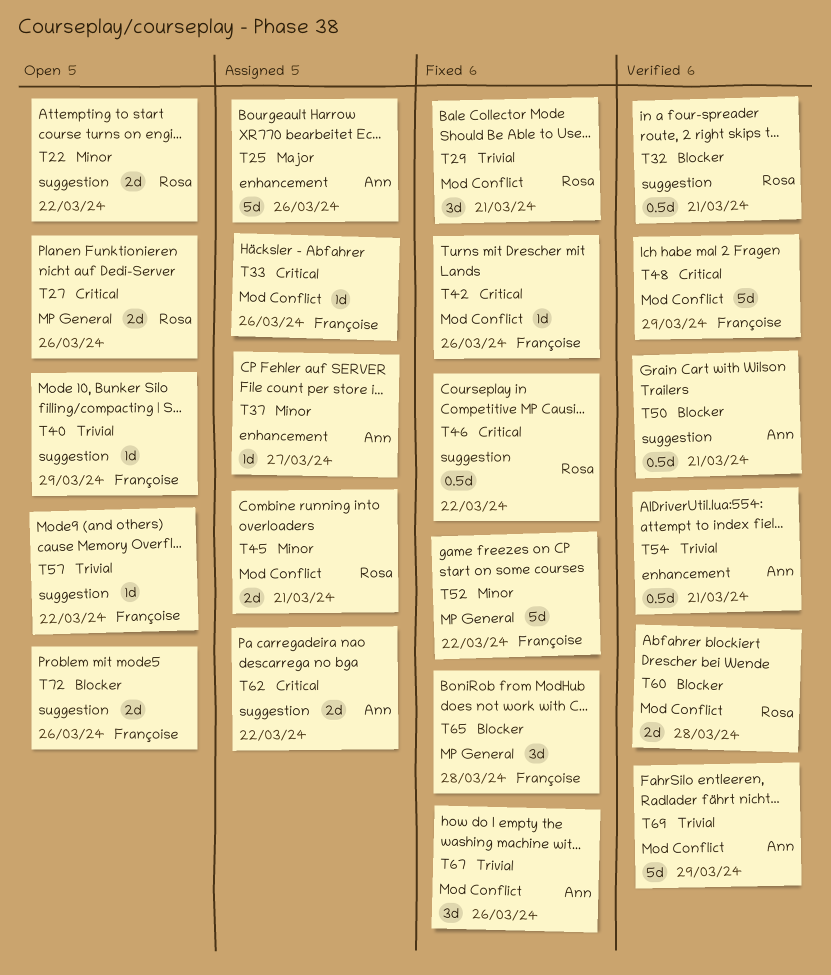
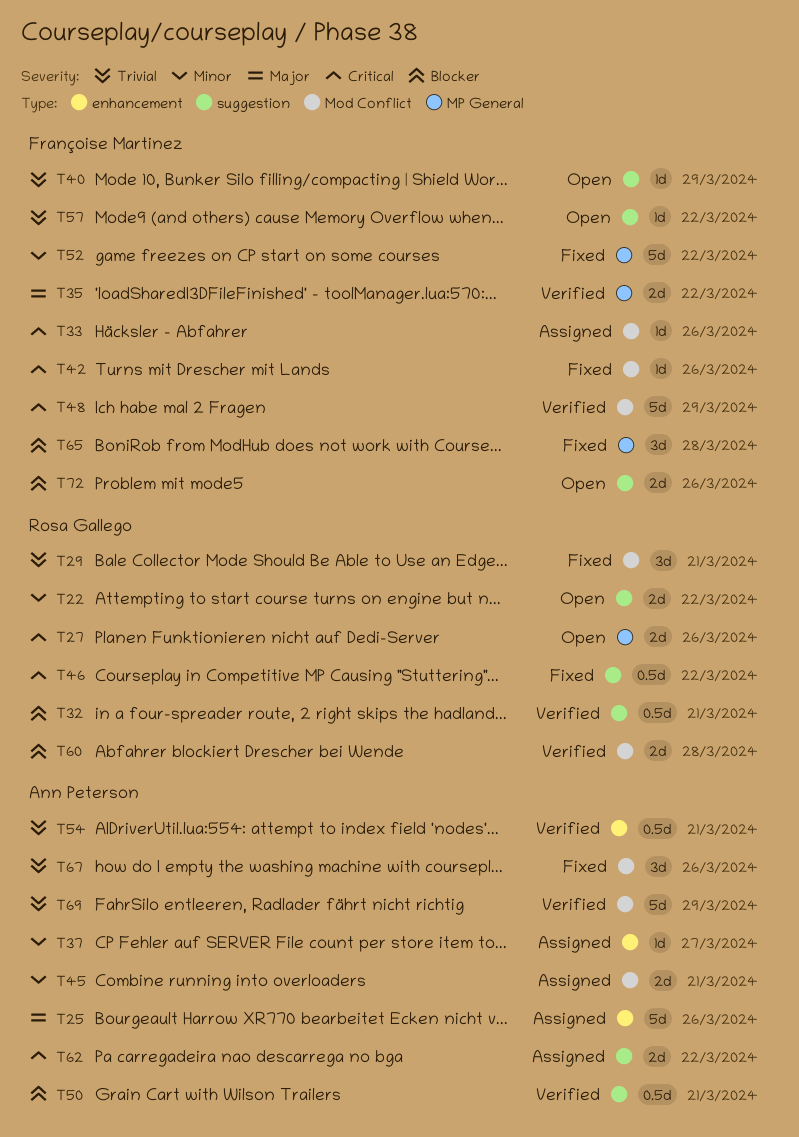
T35: none -> present
T45, owner: Rosa Gallego -> Ann Peterson

